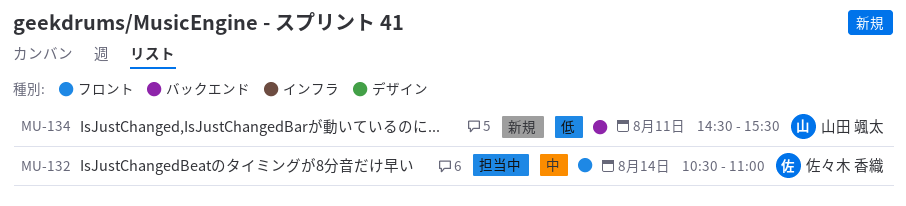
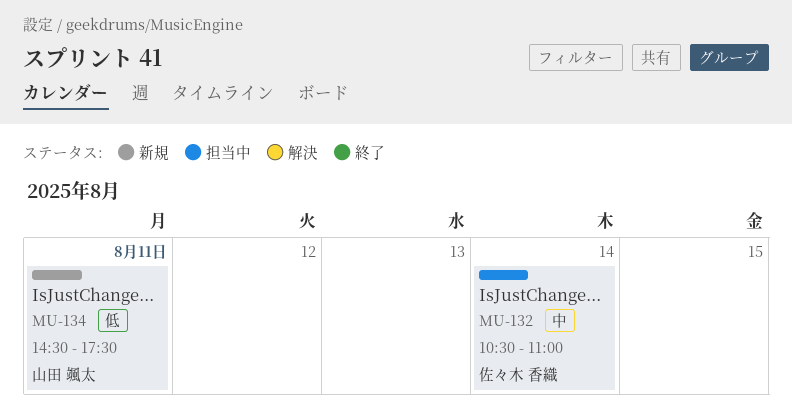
MU-134, ends: 15:30 -> 17:30

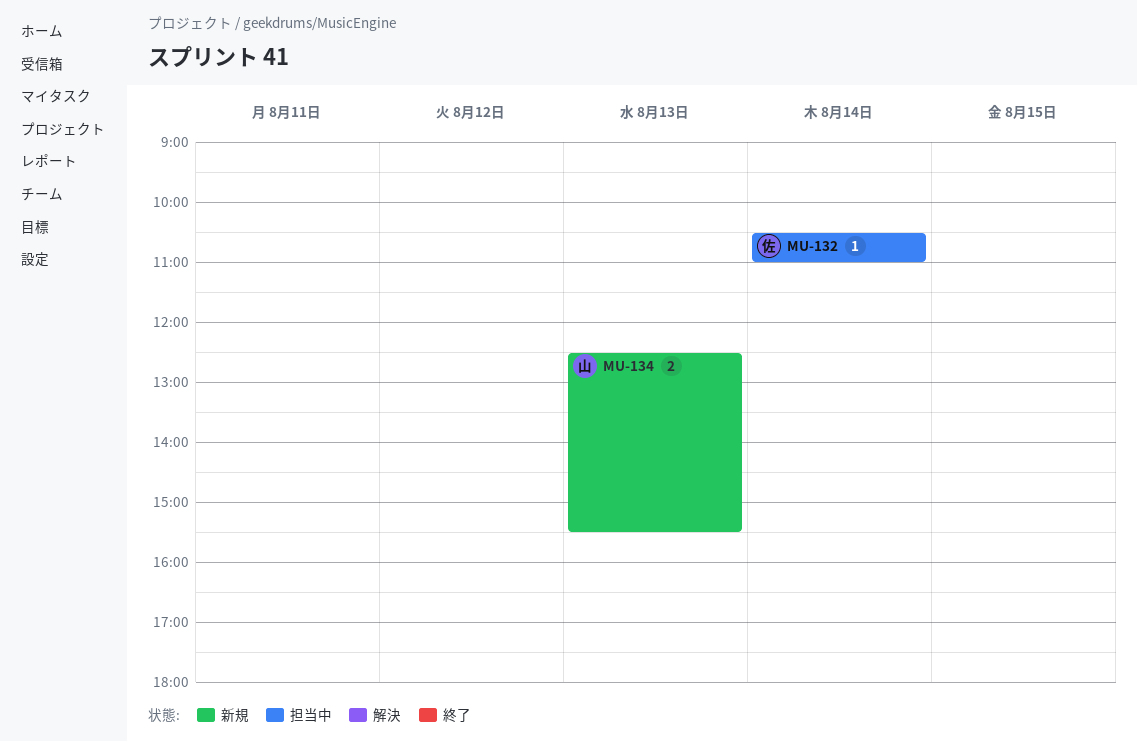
MU-134, day: Aug 11 -> Aug 13
MU-134, begins: 14:30 -> 12:30
MU-134, ends: 17:30 -> 15:30

